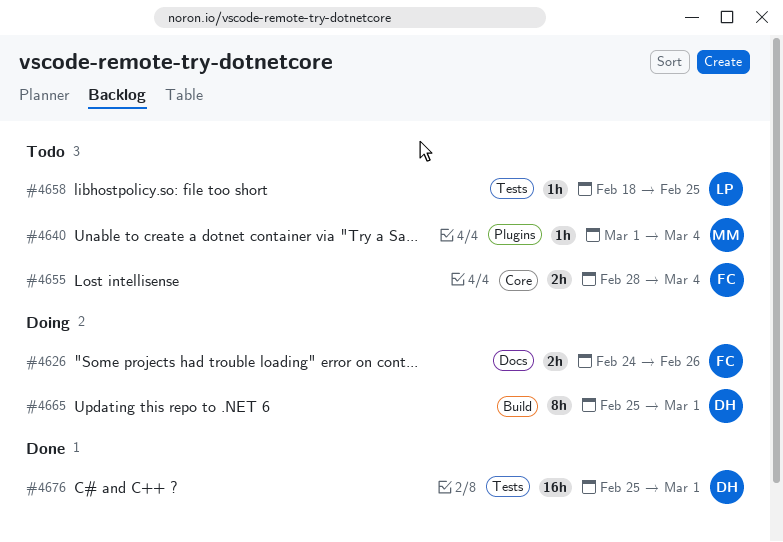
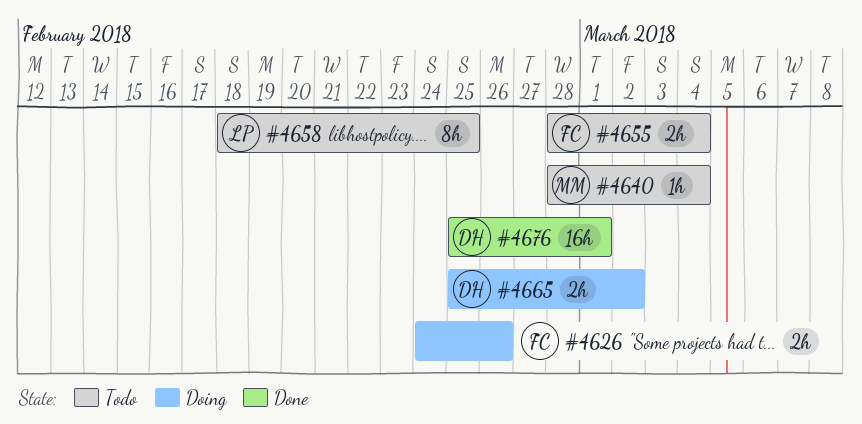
#4640, start: Mar 1 -> Feb 28
#4658, estimate: 1h -> 8h
#4665, estimate: 8h -> 2h
#4665, due: Mar 1 -> Mar 2

